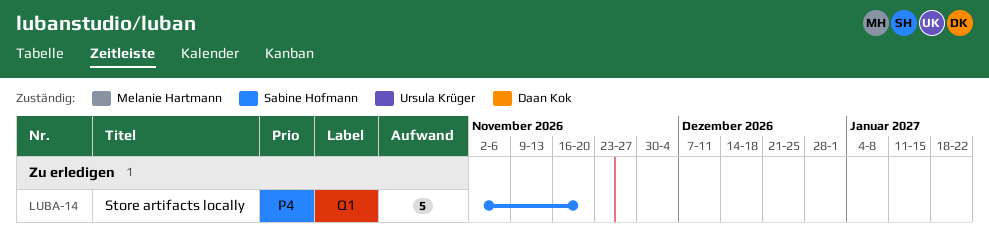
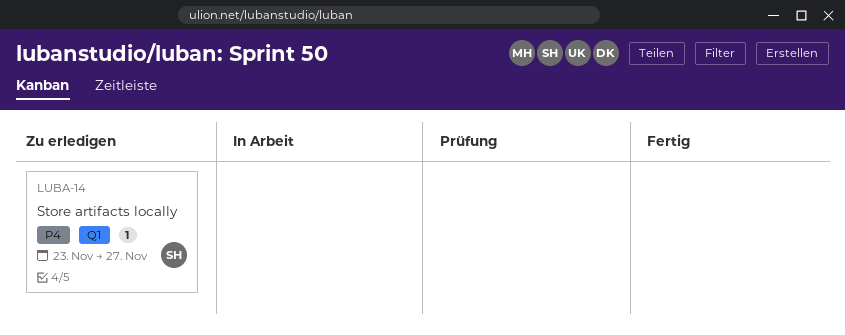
LUBA-14, estimate: 5 -> 1
LUBA-14, start: Nov 2 -> Nov 23
LUBA-14, due: Nov 20 -> Nov 27

